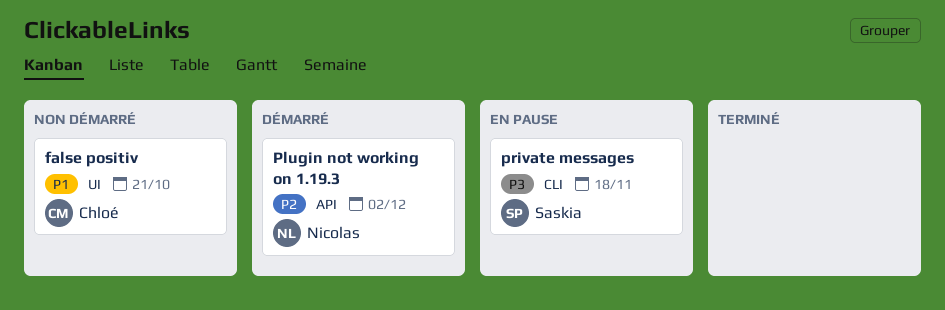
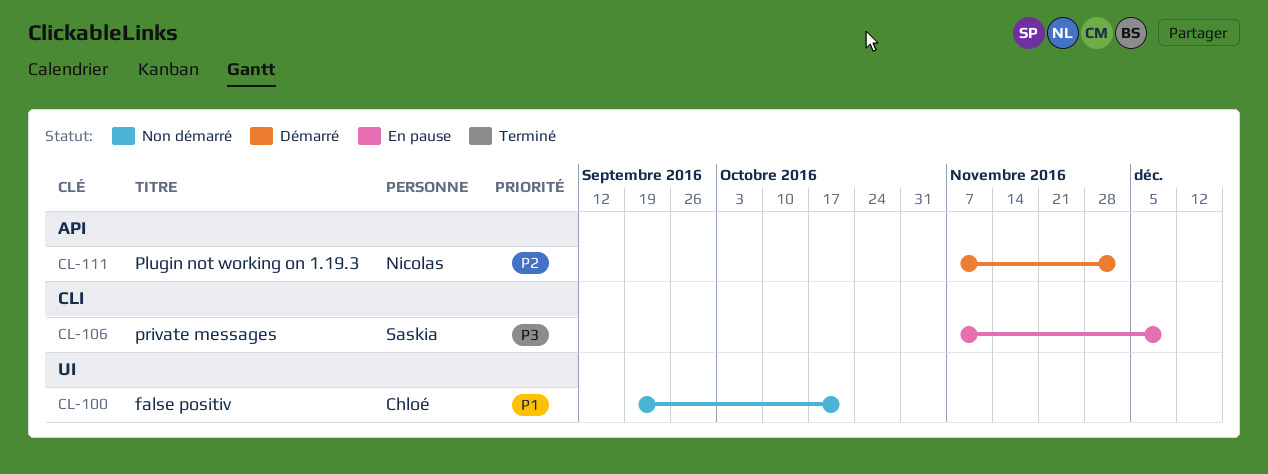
private messages, due: Nov 18 -> Dec 9

